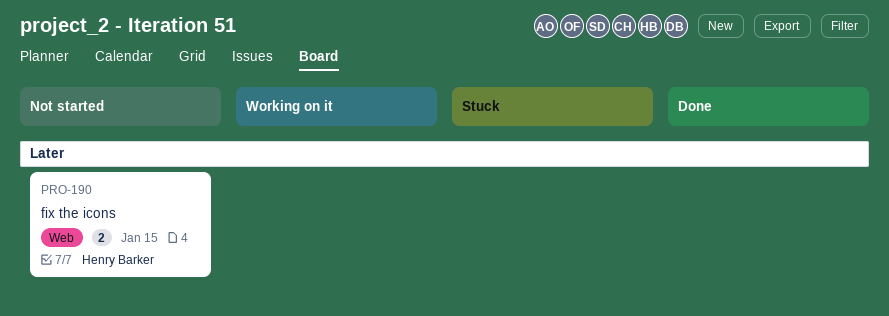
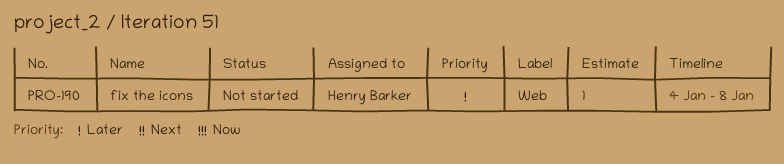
PRO-190, estimate: 2 -> 1
PRO-190, due: Jan 15 -> Jan 8

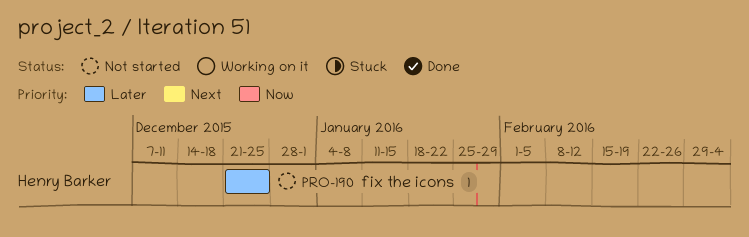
PRO-190, start: Jan 4 -> Dec 21
PRO-190, due: Jan 8 -> Dec 25

